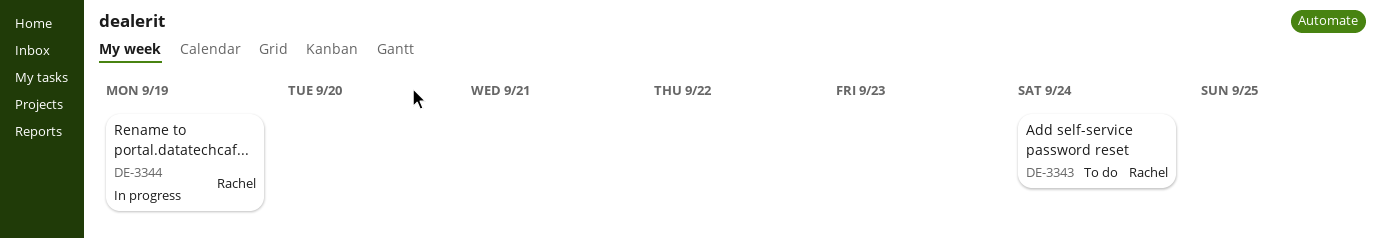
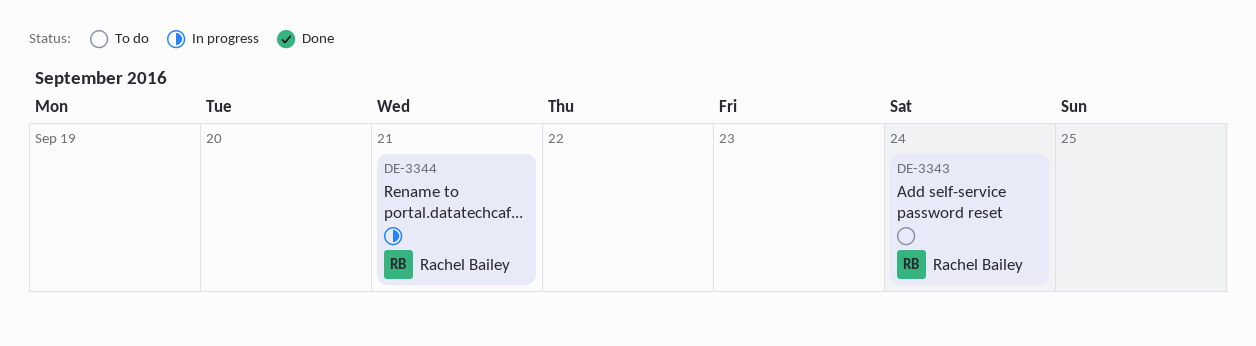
DE-3344, due: Sep 19 -> Sep 21

